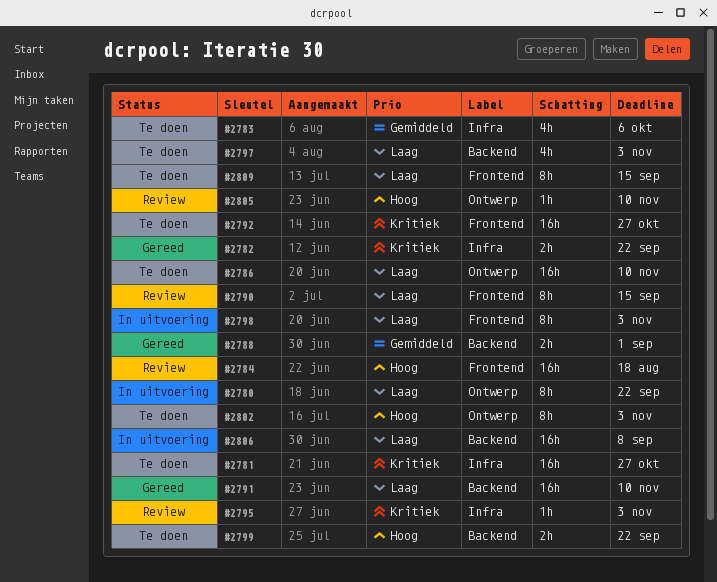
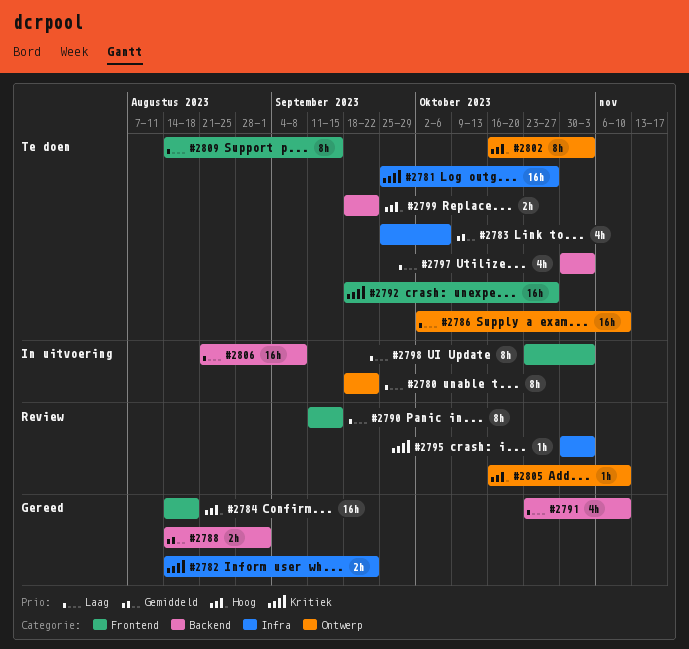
#2784, status: Review -> Gereed
#2791, estimate: 16h -> 4h

